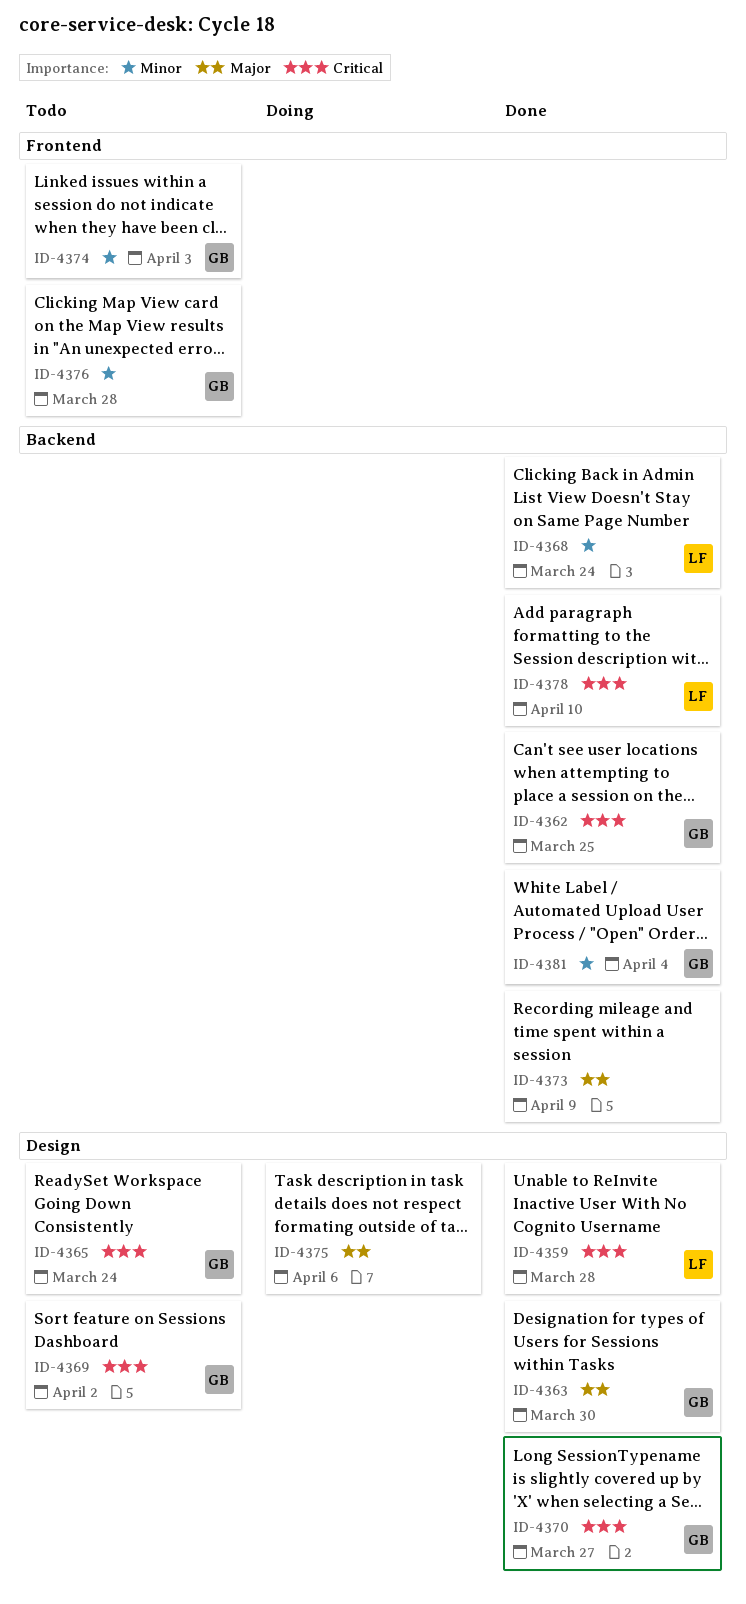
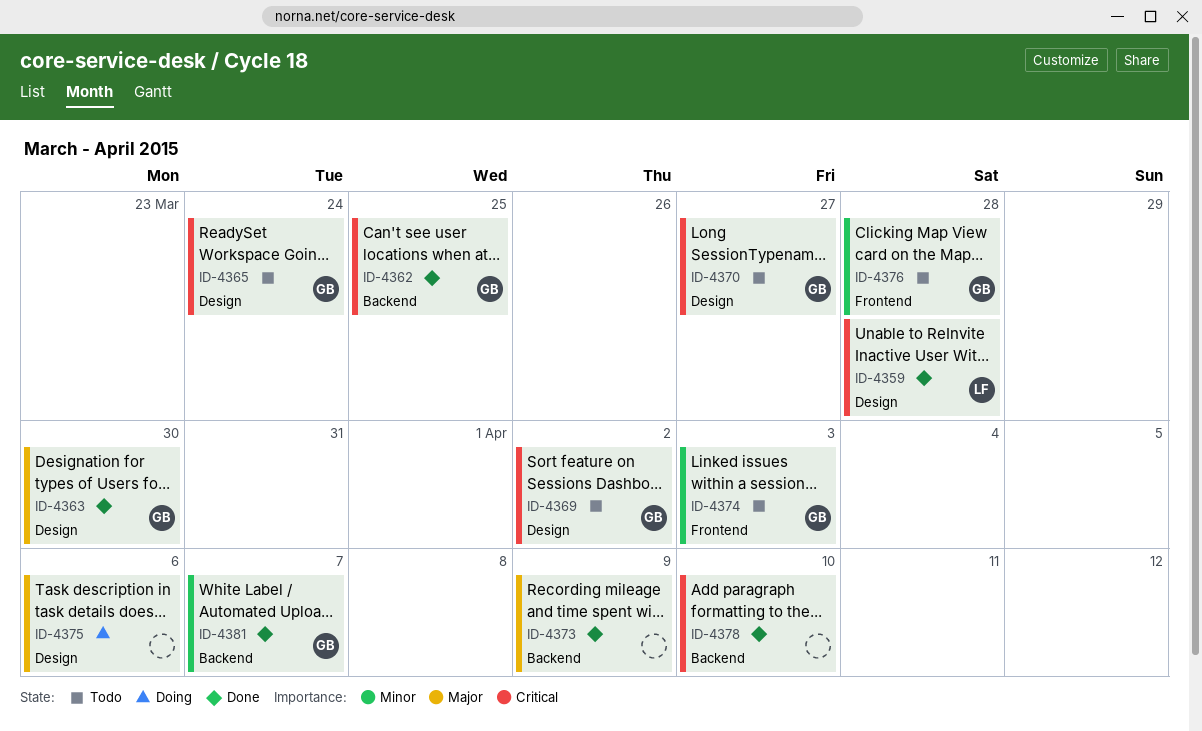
ID-4368: present -> none
ID-4370, status: Done -> Todo
ID-4378, owner: LF -> none
ID-4381, due: Apr 4 -> Apr 7

